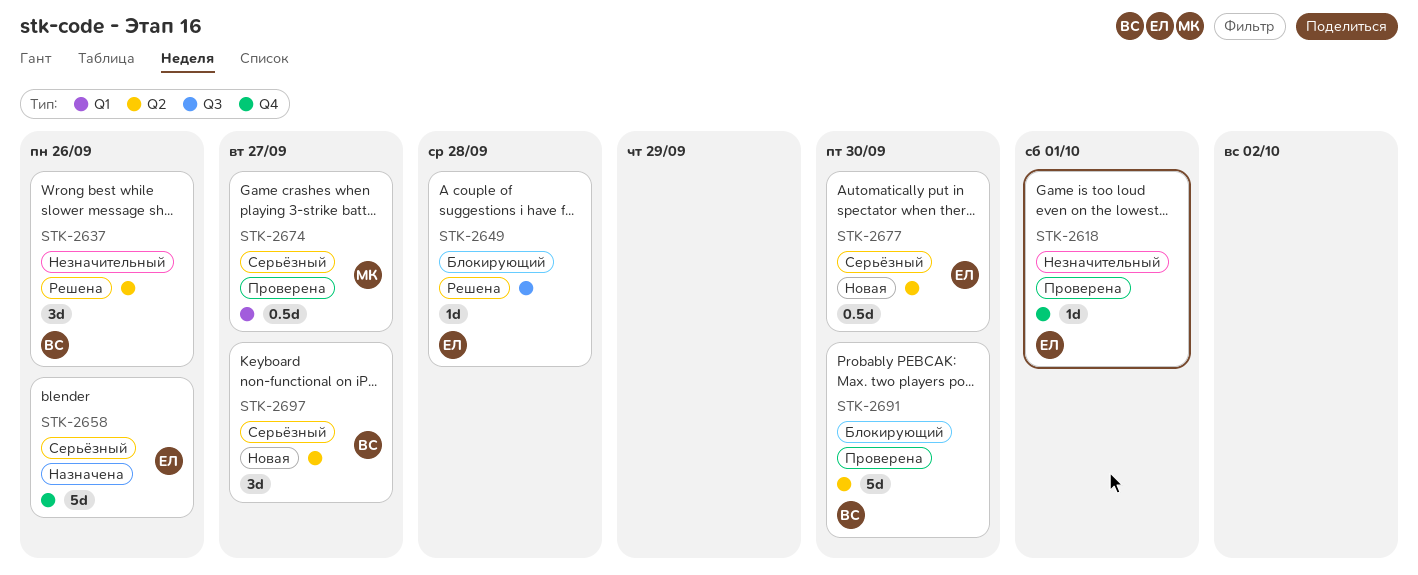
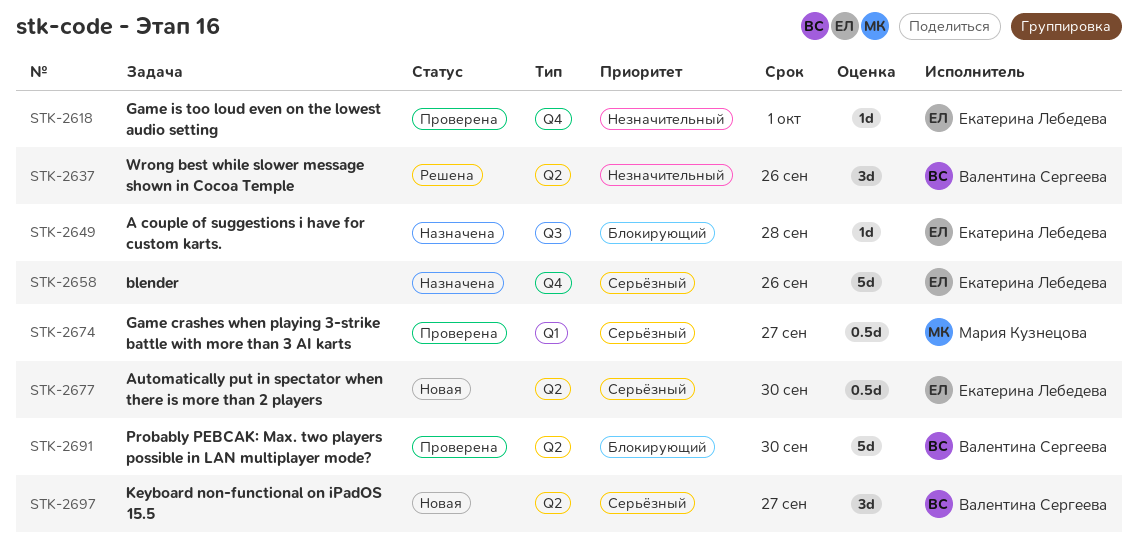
STK-2649, status: Решена -> Назначена

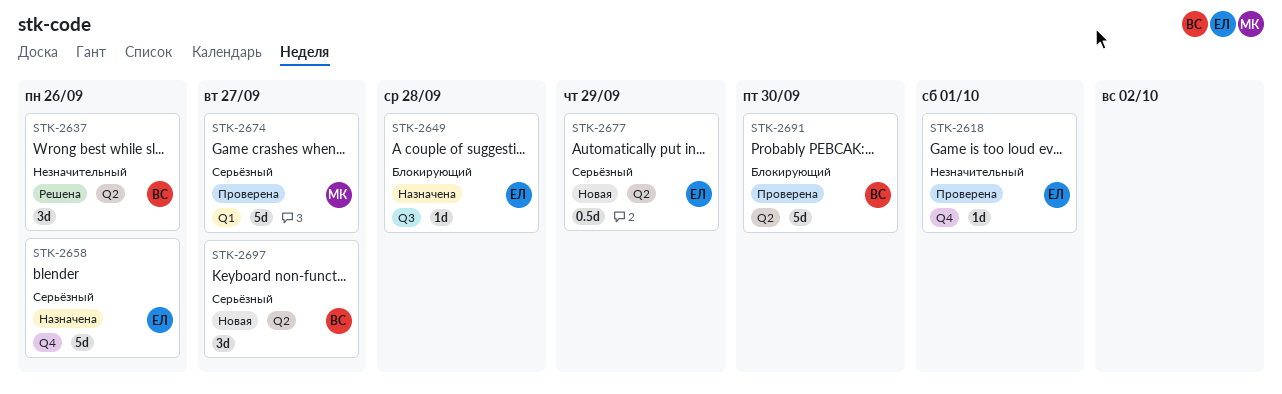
STK-2674, estimate: 0.5d -> 5d
STK-2677, due: Sep 30 -> Sep 29

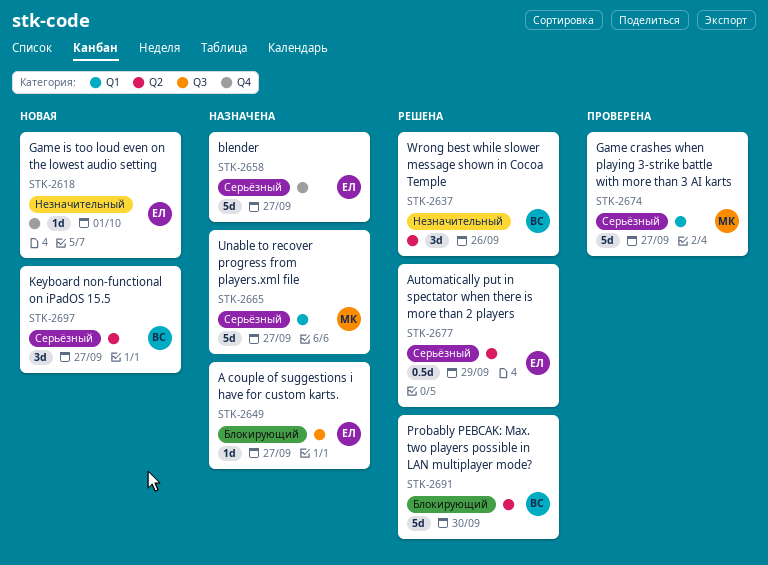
STK-2618, status: Проверена -> Новая
STK-2649, due: Sep 28 -> Sep 27
STK-2658, due: Sep 26 -> Sep 27
STK-2665: none -> present
STK-2677, status: Новая -> Решена
STK-2691, status: Проверена -> Решена

